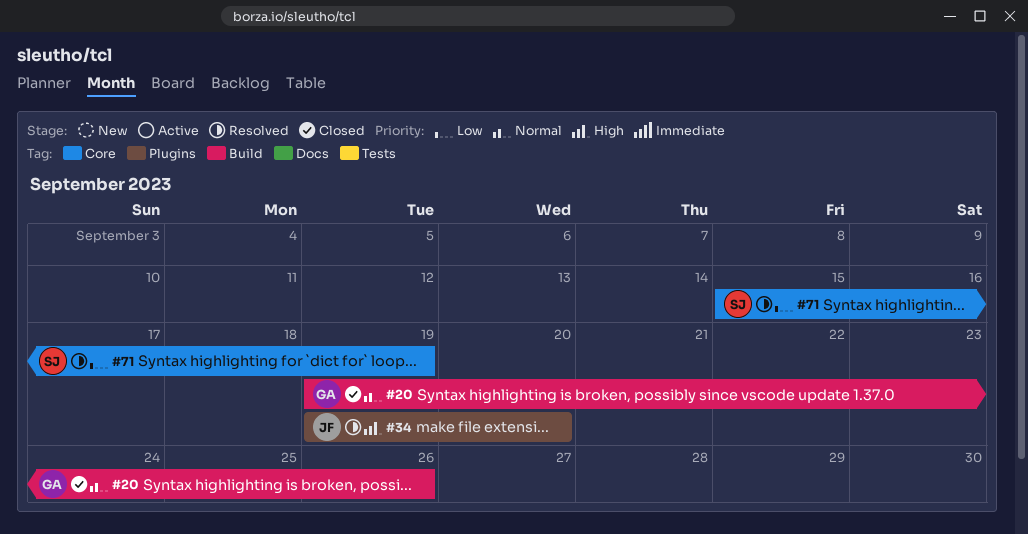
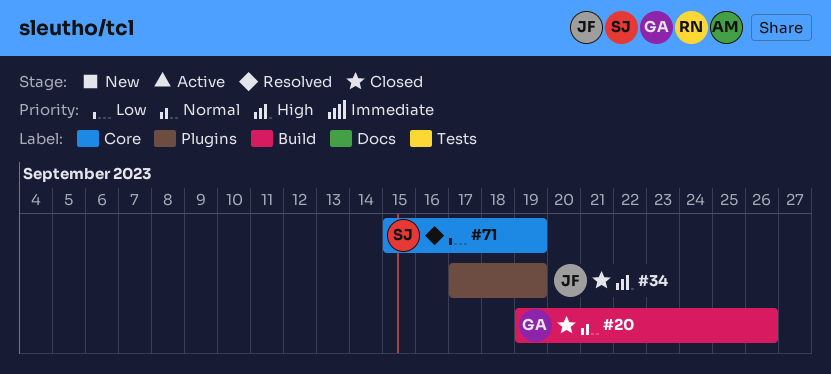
#34, status: Resolved -> Closed
#34, start: Sep 19 -> Sep 17
#34, due: Sep 20 -> Sep 19

